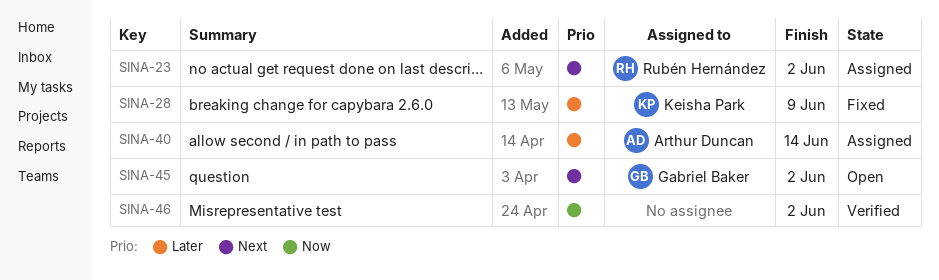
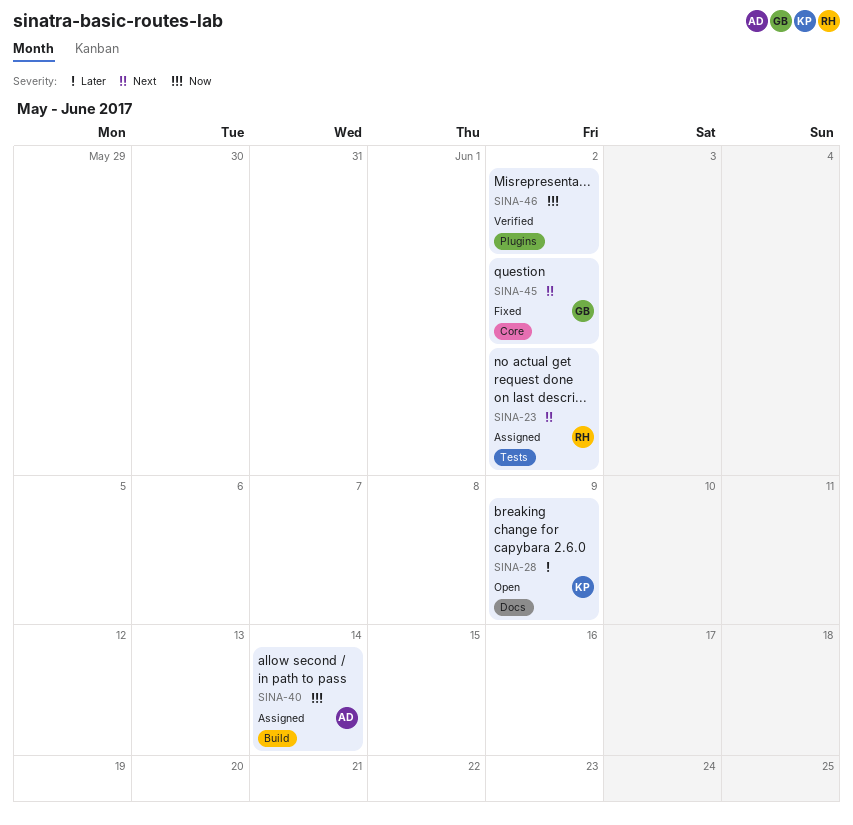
SINA-28, status: Fixed -> Open
SINA-40, priority: Later -> Now
SINA-45, status: Open -> Fixed

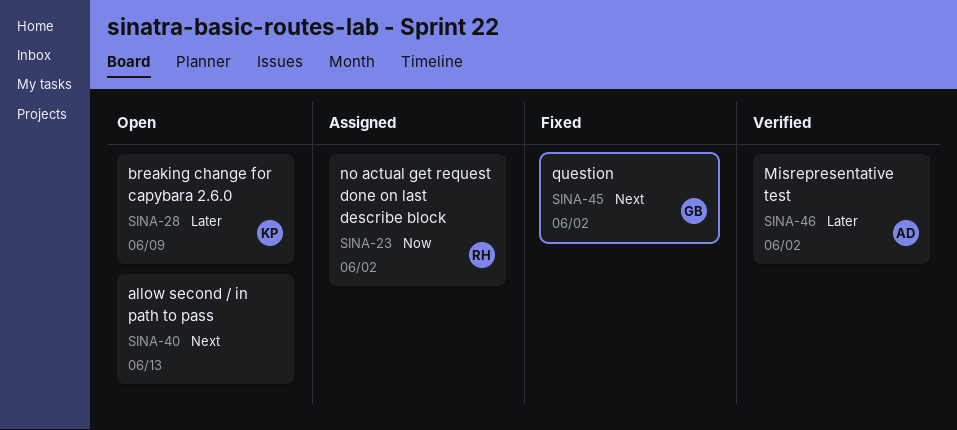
SINA-23, priority: Next -> Now
SINA-40, status: Assigned -> Open
SINA-40, owner: AD -> none
SINA-40, priority: Now -> Next
SINA-40, due: Jun 14 -> Jun 13
SINA-46, owner: none -> AD
SINA-46, priority: Now -> Later

